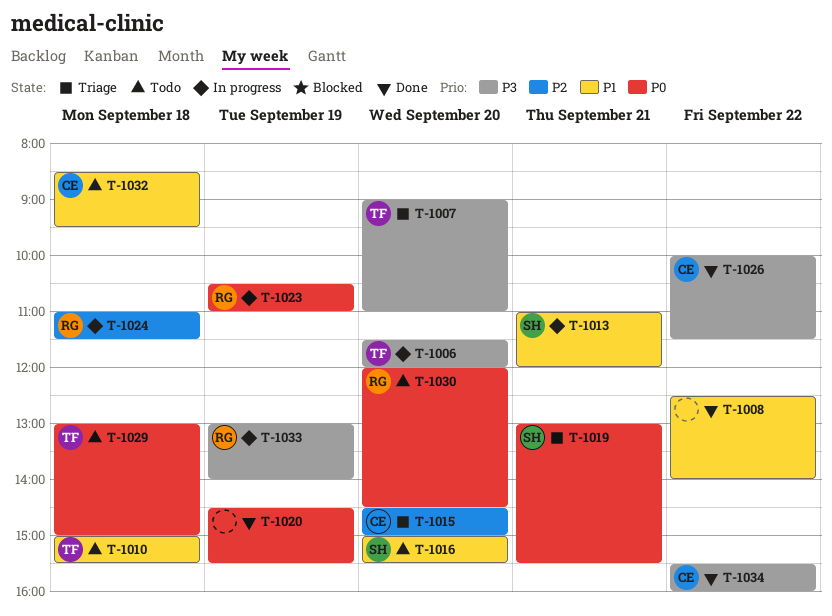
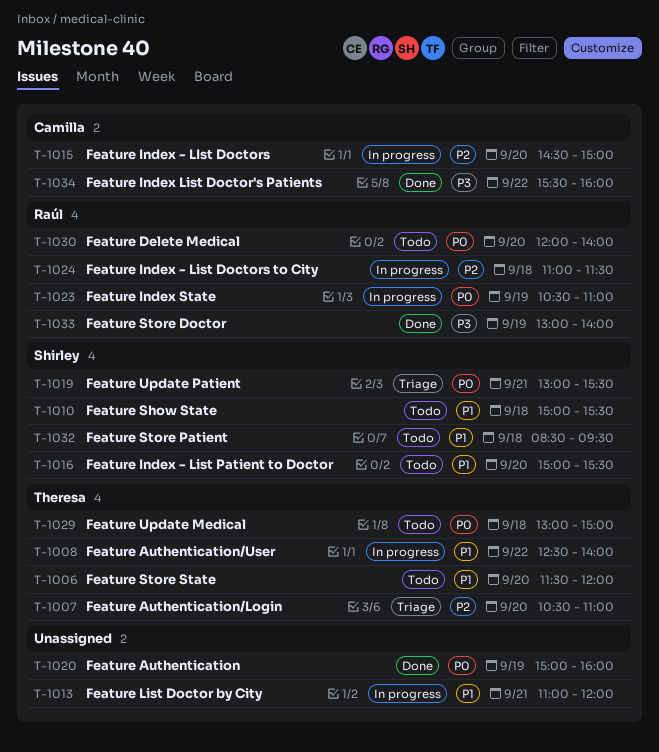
T-1006, status: In progress -> Todo
T-1006, priority: P3 -> P1
T-1007, priority: P3 -> P2
T-1007, begins: 09:00 -> 10:30
T-1008, status: Done -> In progress
T-1008, owner: none -> Theresa
T-1010, owner: Theresa -> Shirley
T-1013, owner: Shirley -> none
T-1015, status: Triage -> In progress
T-1020, begins: 14:30 -> 15:00
T-1020, ends: 15:30 -> 16:00
T-1026: present -> none
T-1030, ends: 14:30 -> 14:00
T-1032, owner: Camilla -> Shirley
T-1033, status: In progress -> Done

